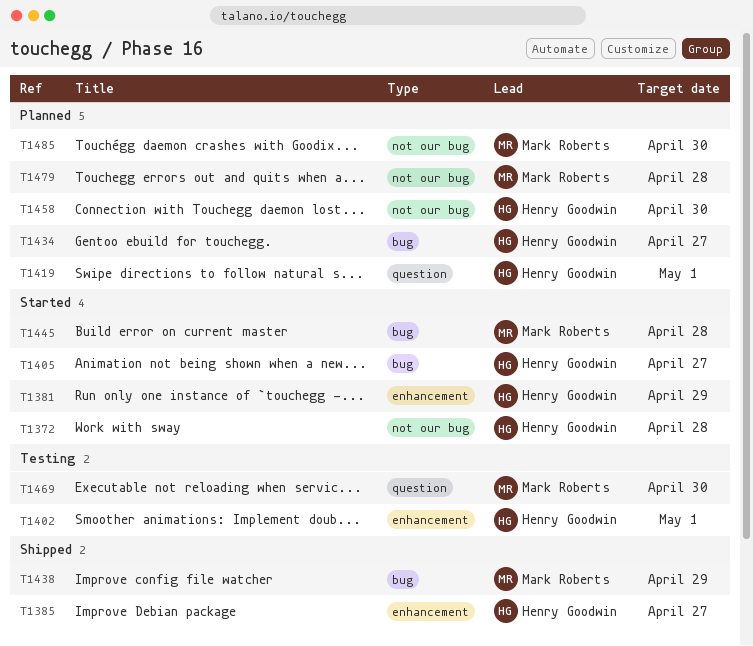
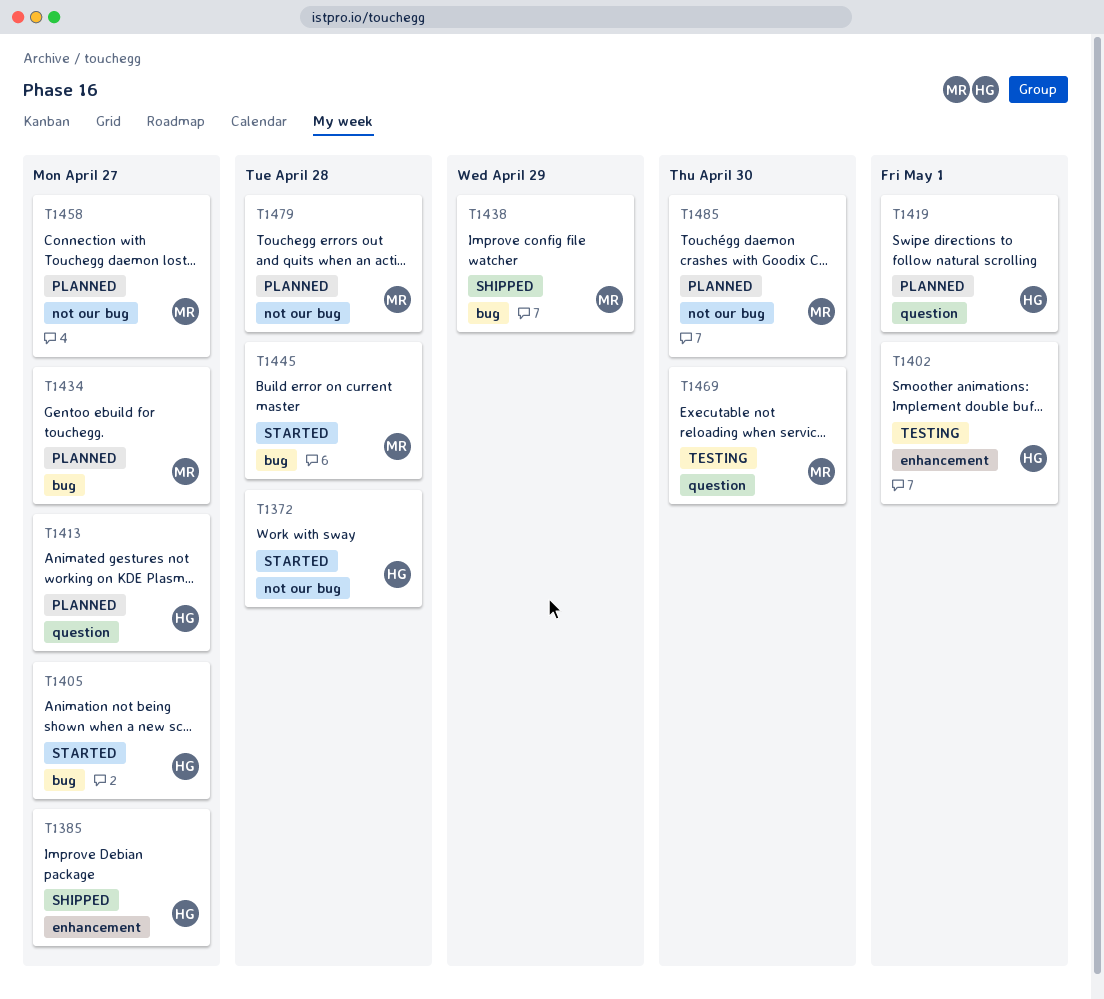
T1381: present -> none
T1413: none -> present
T1434, owner: Henry Goodwin -> Mark Roberts
T1458, owner: Henry Goodwin -> Mark Roberts
T1458, due: Apr 30 -> Apr 27

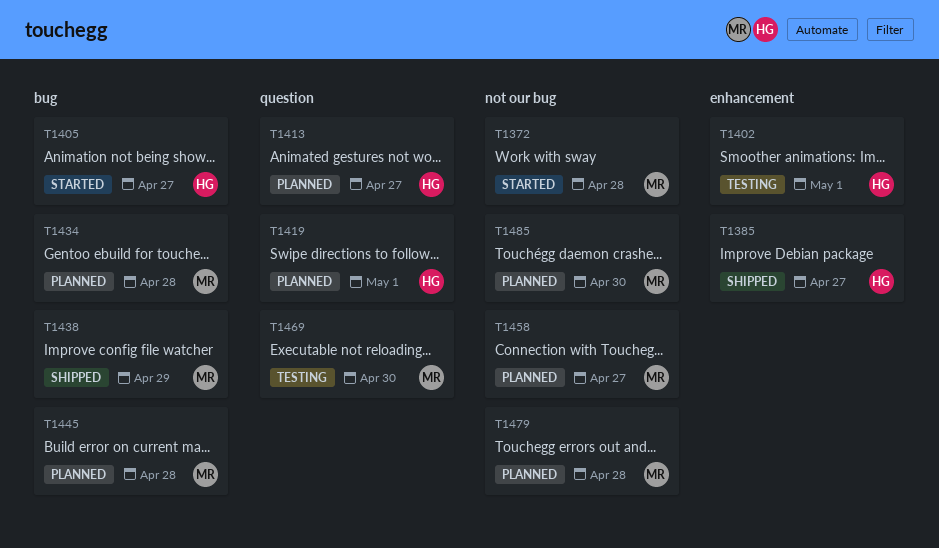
T1372, owner: HG -> MR
T1434, due: Apr 27 -> Apr 28
T1445, status: Started -> Planned

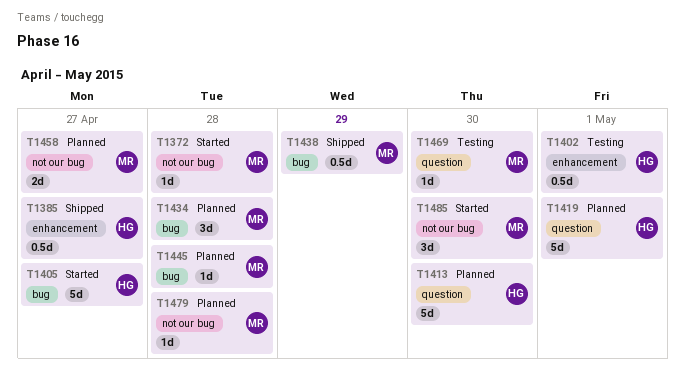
T1413, due: Apr 27 -> Apr 30
T1485, status: Planned -> Started

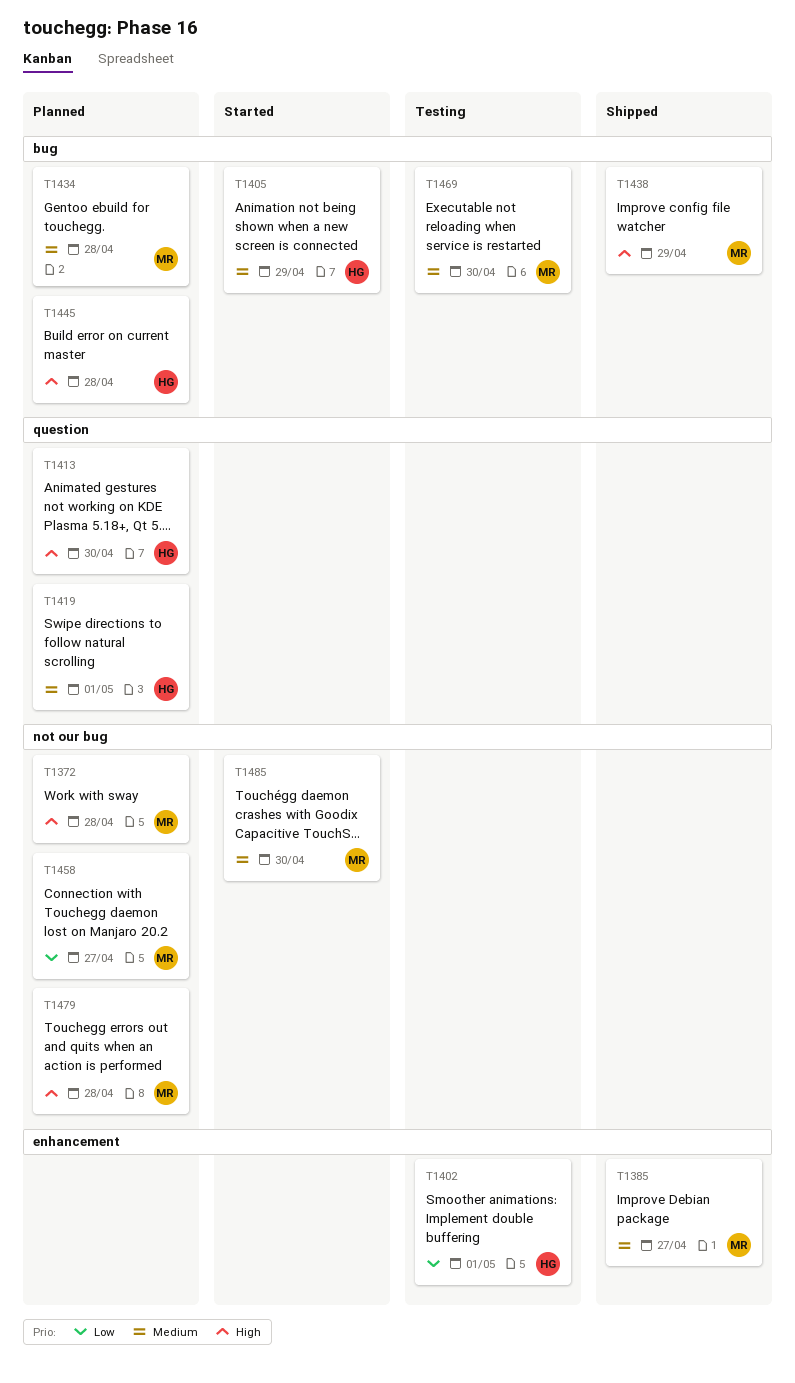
T1372, status: Started -> Planned
T1385, owner: HG -> MR
T1405, due: Apr 27 -> Apr 29
T1445, owner: MR -> HG
T1469, label: question -> bug

